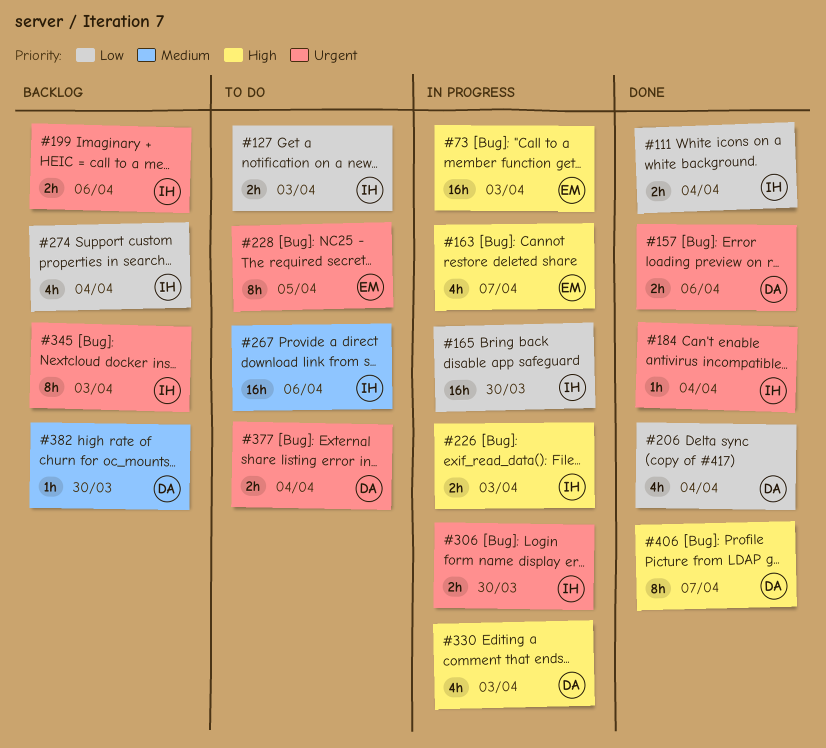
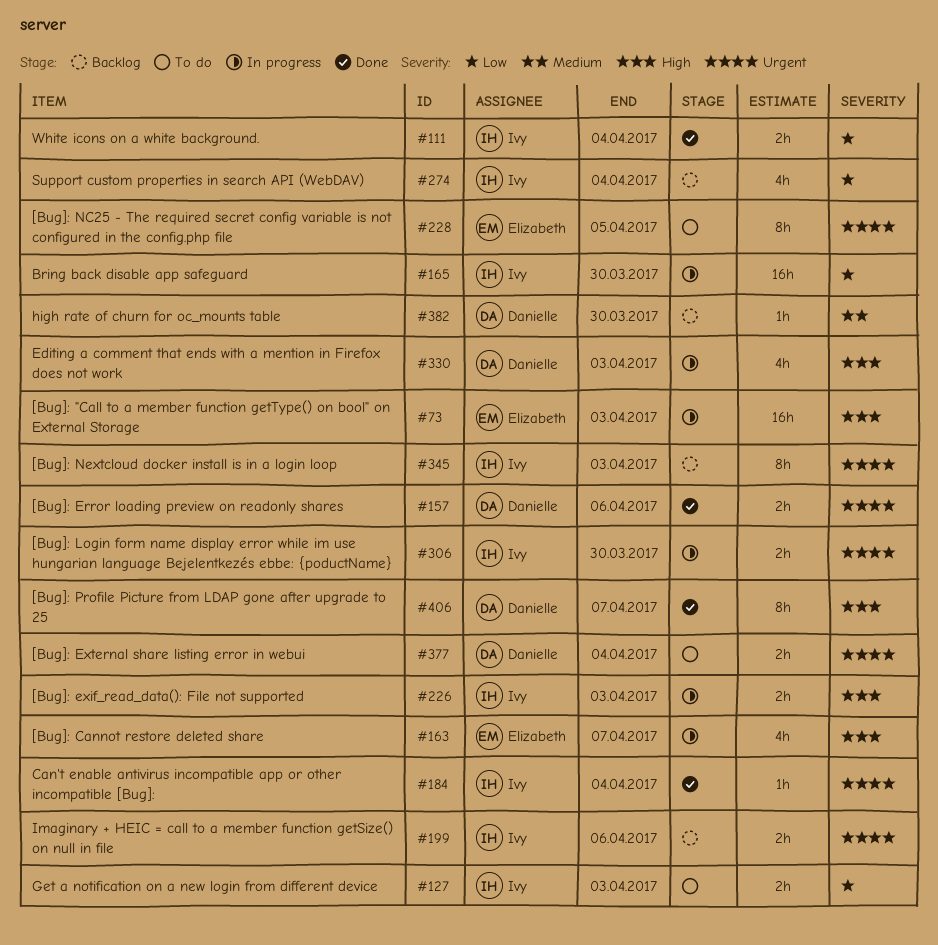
#206: present -> none
#267: present -> none

